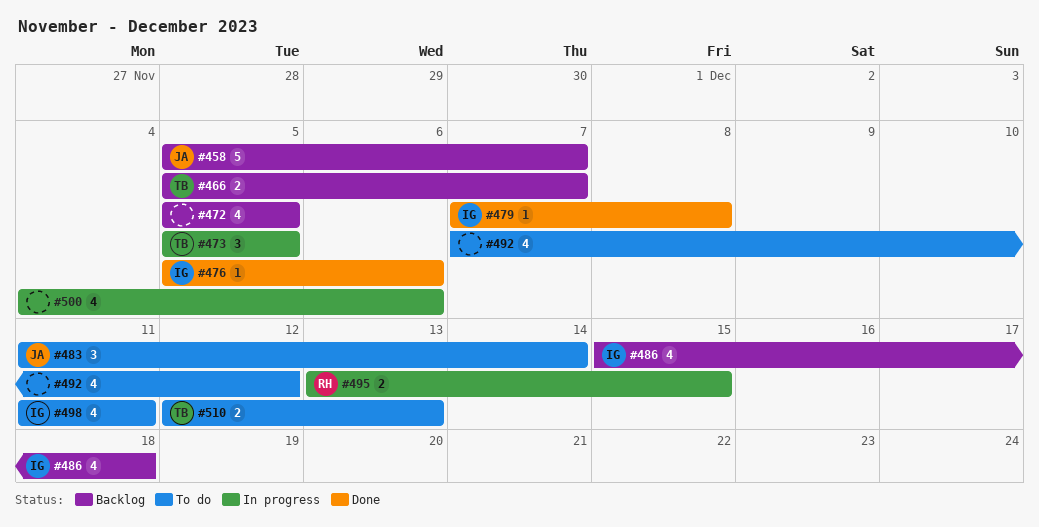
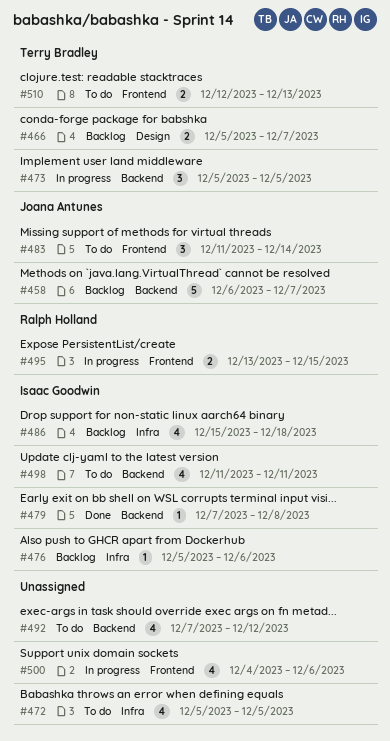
#458, start: Dec 5 -> Dec 6
#472, status: Backlog -> To do
#476, status: Done -> Backlog

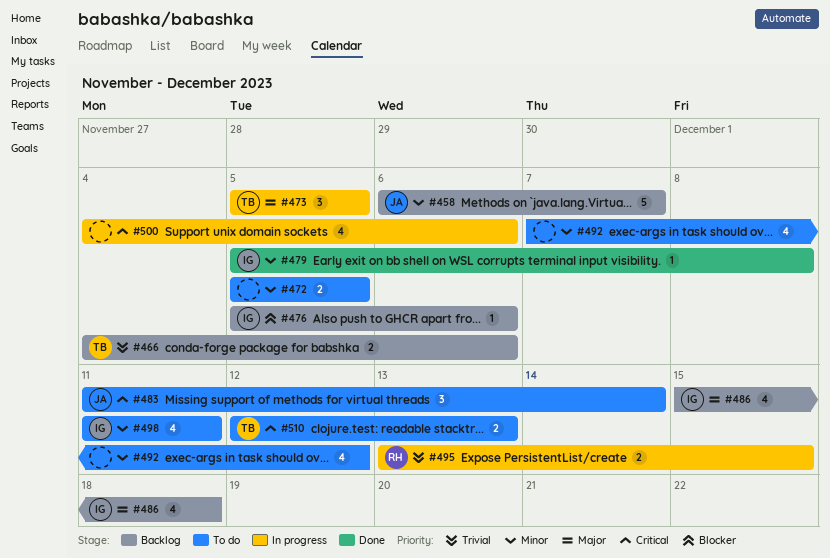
#466, start: Dec 5 -> Dec 4
#466, due: Dec 7 -> Dec 6
#472, estimate: 4 -> 2
#479, start: Dec 7 -> Dec 5

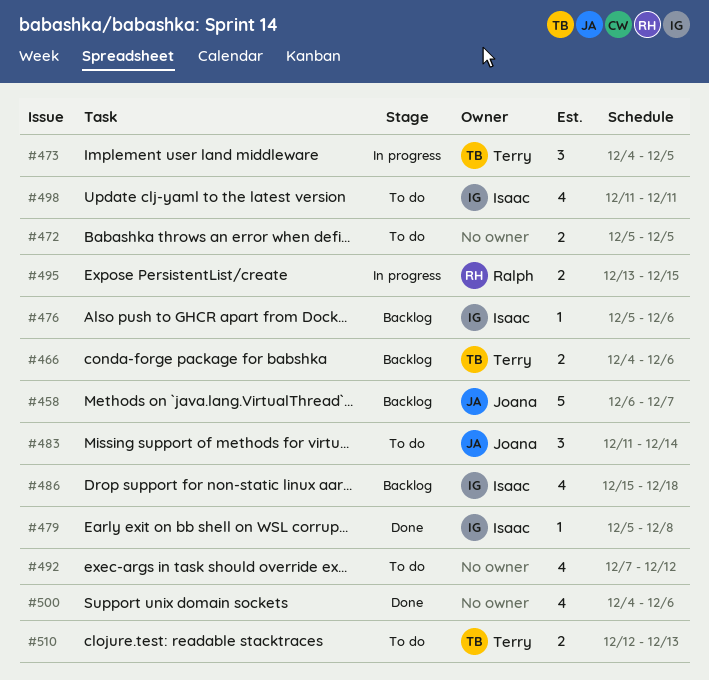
#473, start: Dec 5 -> Dec 4
#500, status: In progress -> Done

